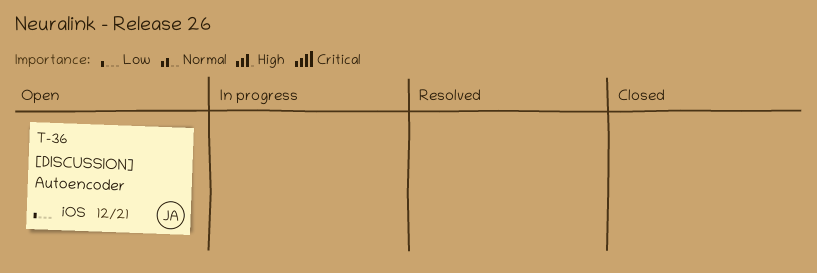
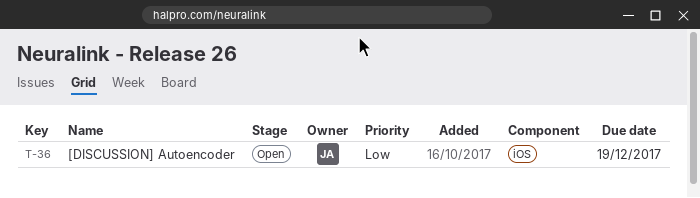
T-36, due: Dec 21 -> Dec 19

